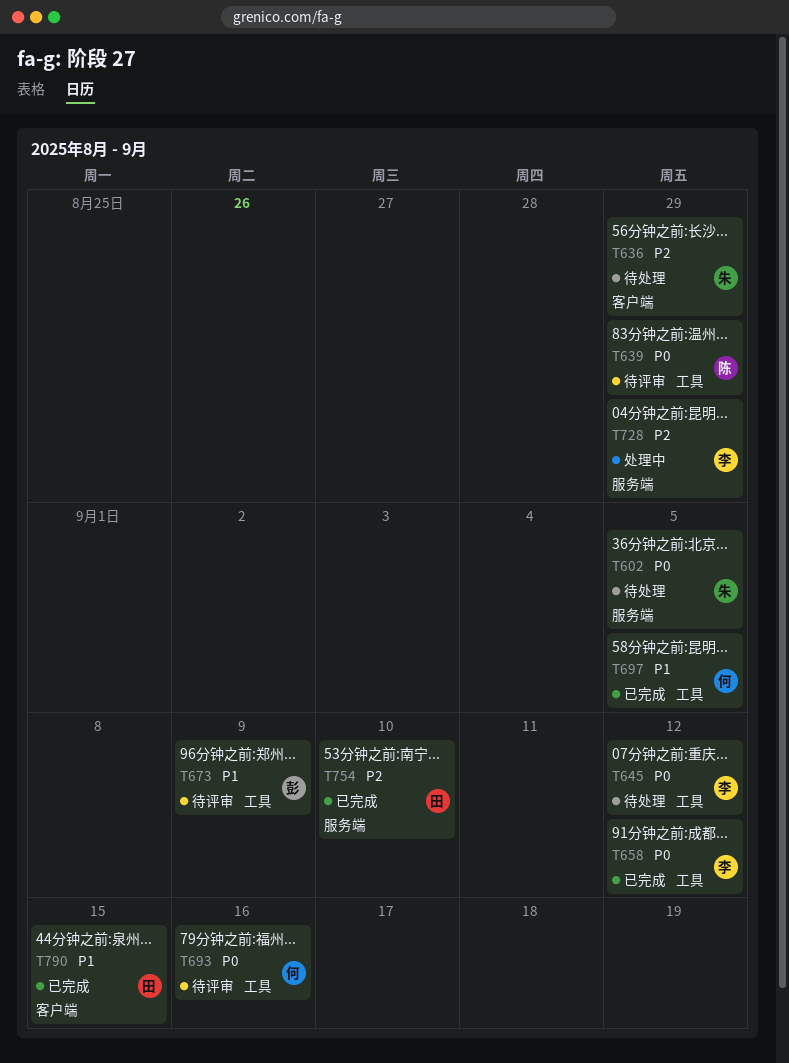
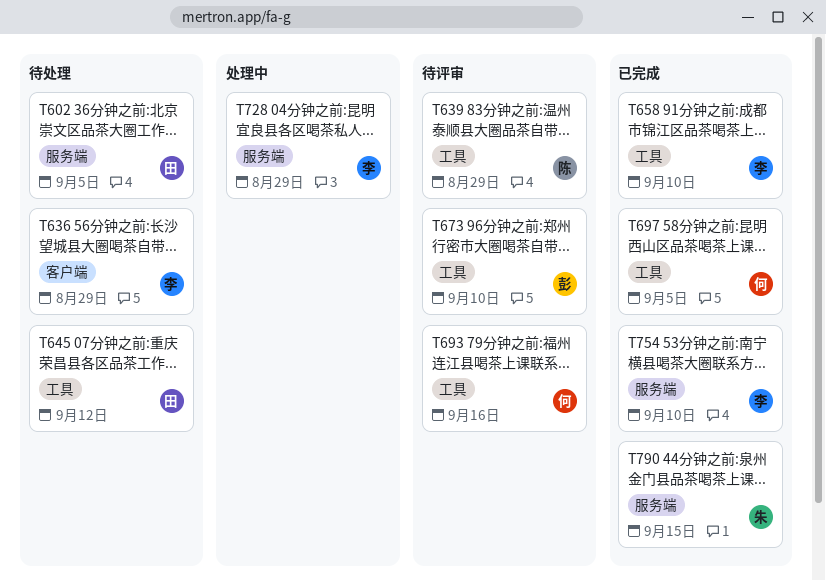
T602, owner: 朱 -> 田
T636, owner: 朱 -> 李
T645, owner: 李 -> 田
T658, due: Sep 12 -> Sep 10
T673, due: Sep 9 -> Sep 10
T754, owner: 田 -> 李
T790, owner: 田 -> 朱
T790, label: 客户端 -> 服务端

